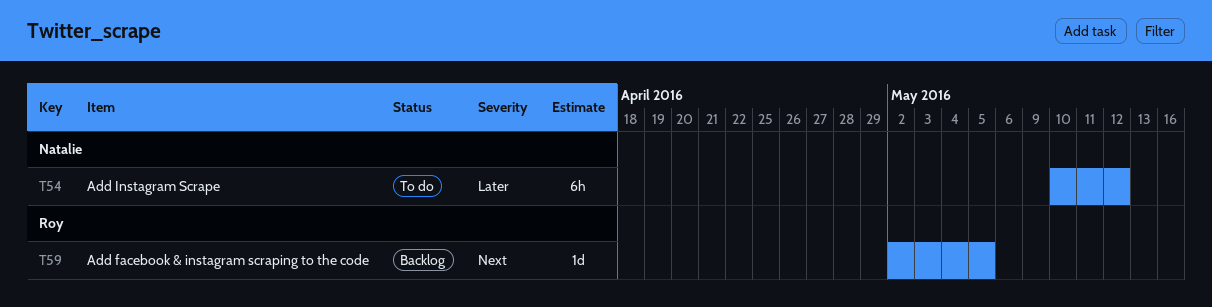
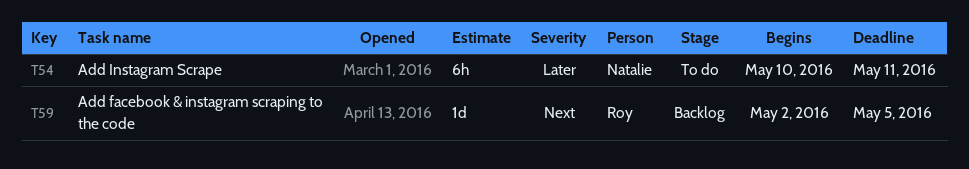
T54, due: May 12 -> May 11

